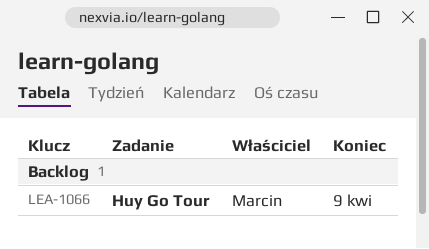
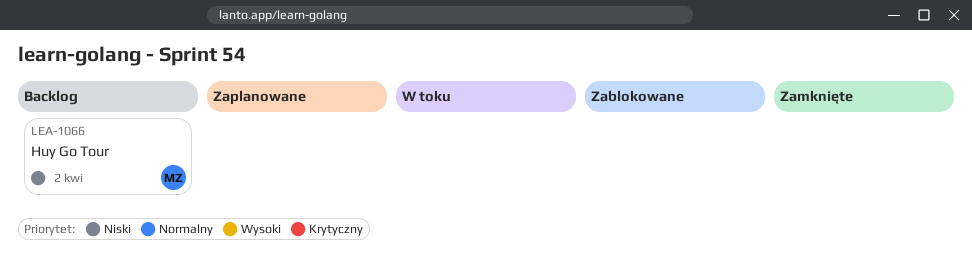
LEA-1066, due: Apr 9 -> Apr 2

